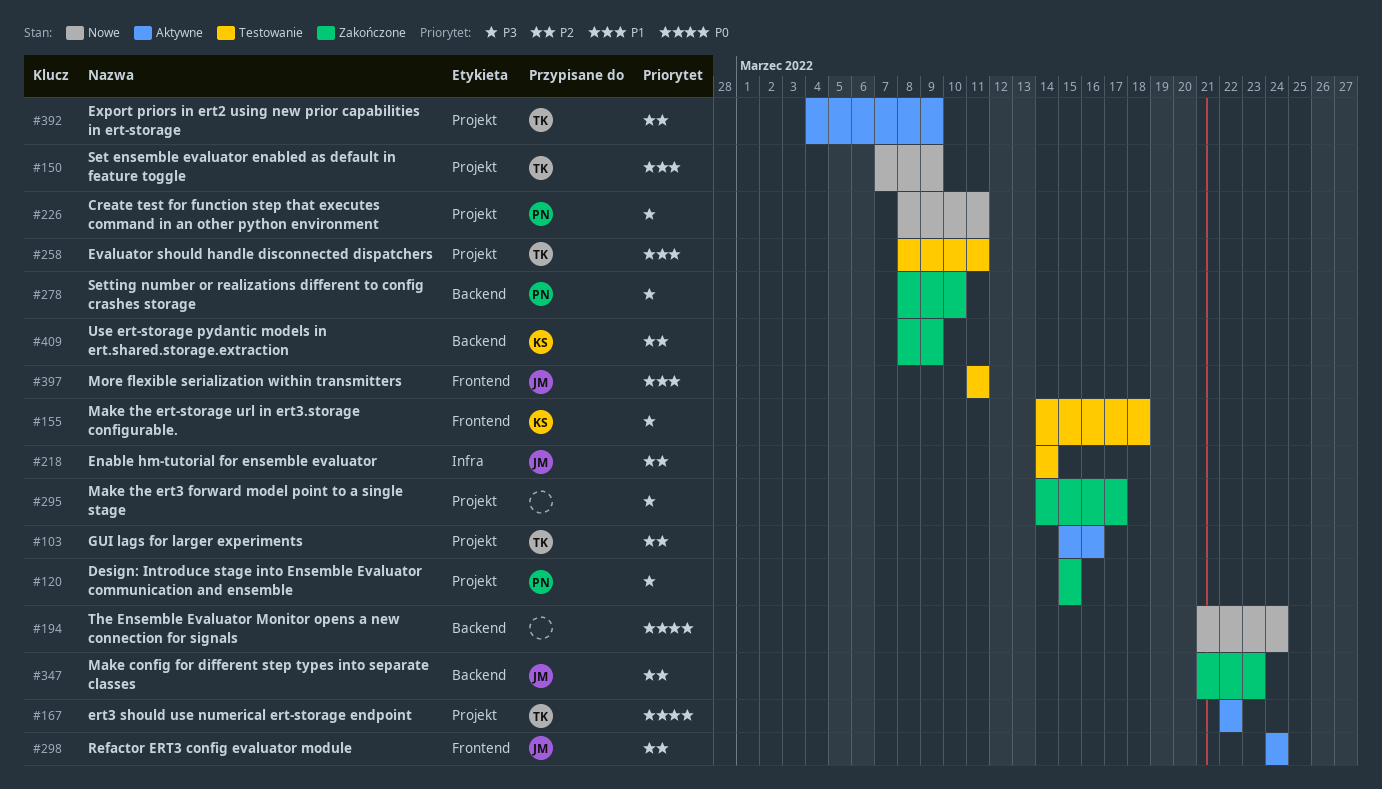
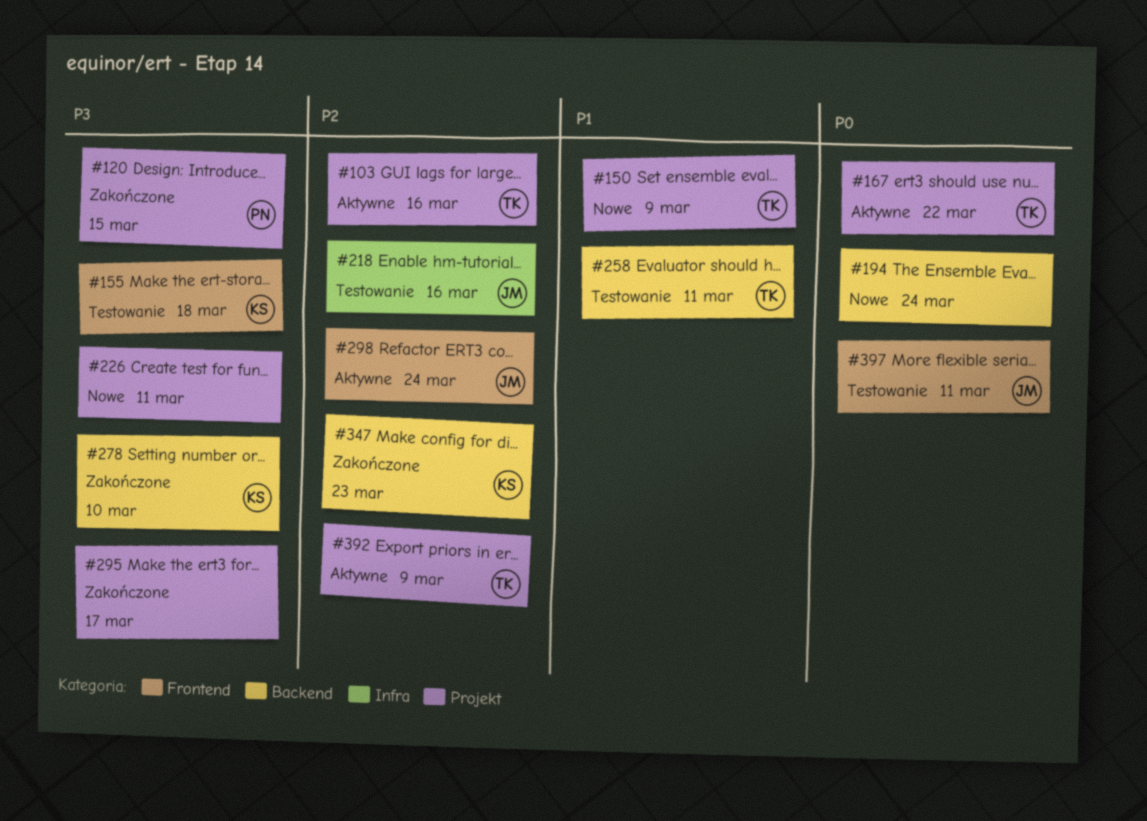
#218, due: Mar 14 -> Mar 16
#226, owner: PN -> none
#258, label: Projekt -> Backend
#278, owner: PN -> KS
#347, owner: JM -> KS
#397, priority: P1 -> P0
#409: present -> none

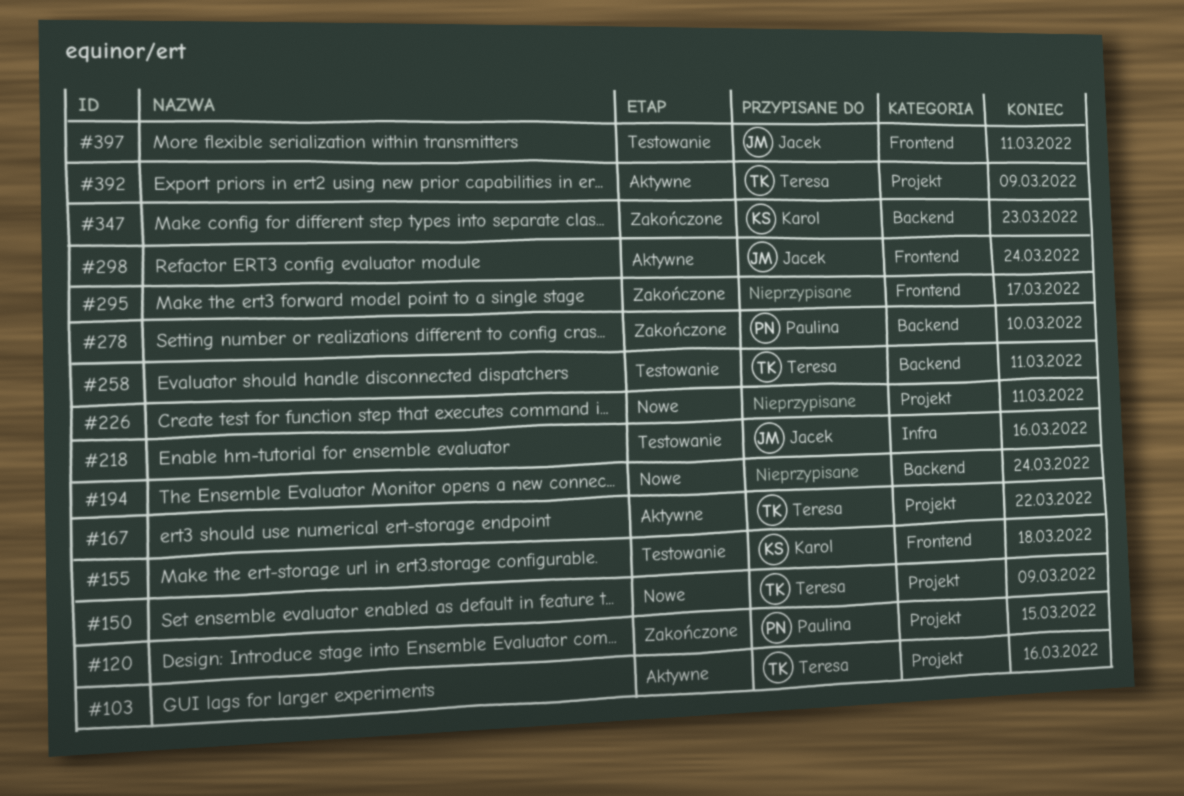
#278, owner: Karol -> Paulina
#295, label: Projekt -> Frontend

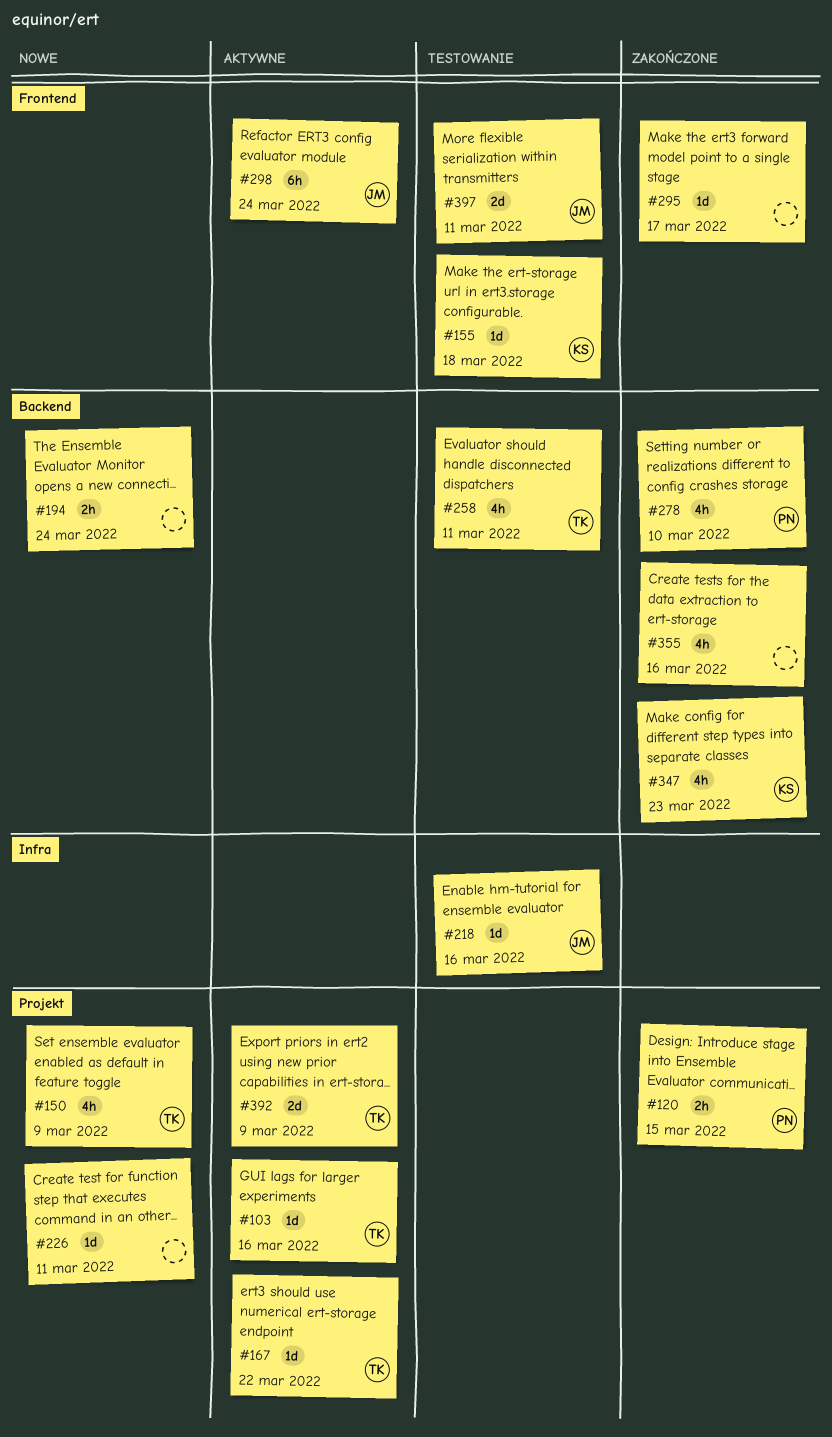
#355: none -> present

